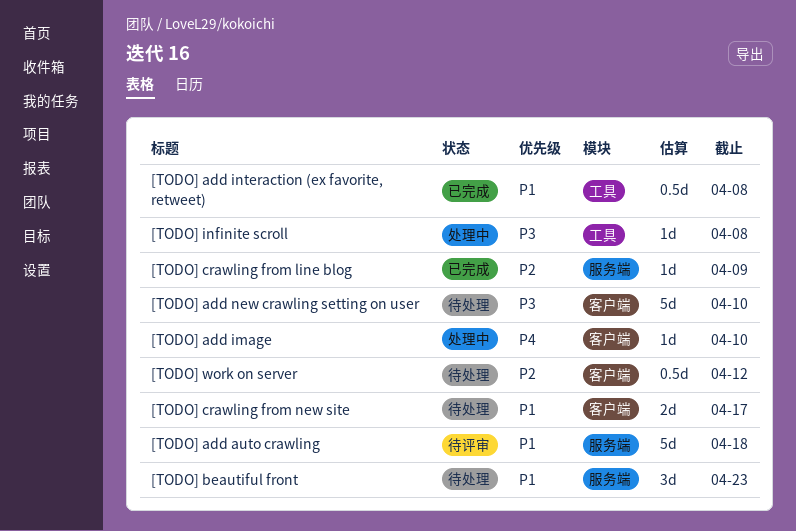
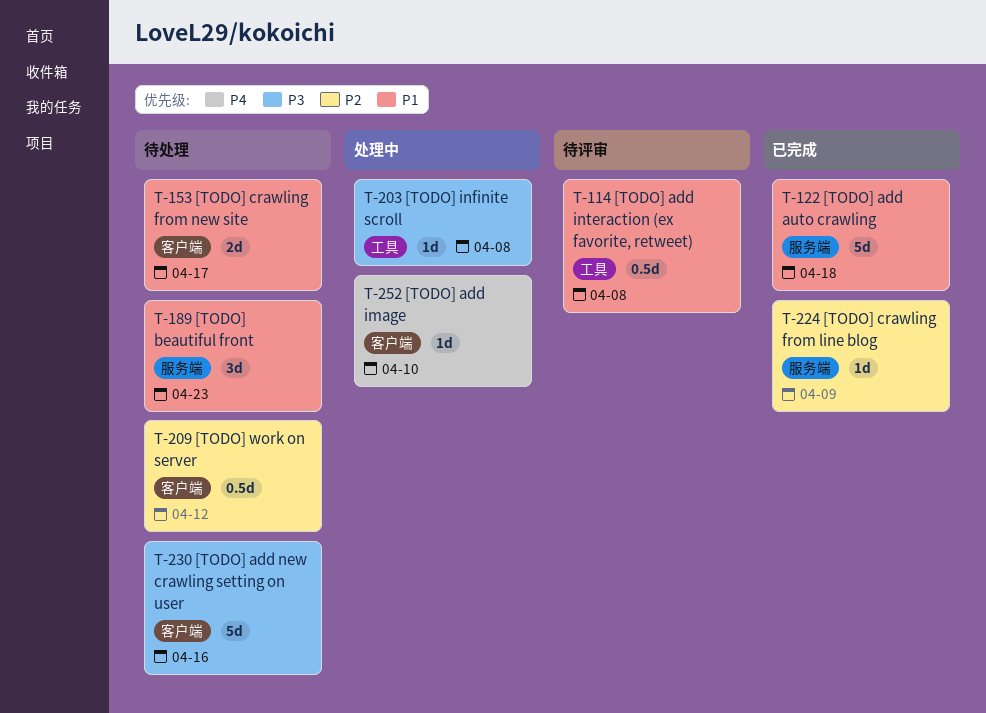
[TODO] add auto crawling, status: 待评审 -> 已完成
[TODO] add interaction (ex favorite, retweet), status: 已完成 -> 待评审
[TODO] add new crawling setting on user, due: Apr 10 -> Apr 16

